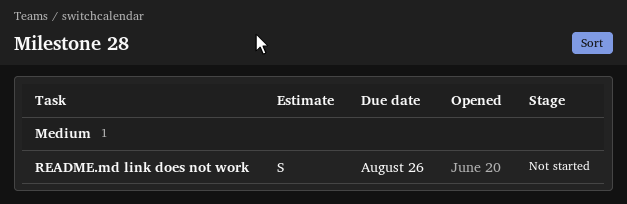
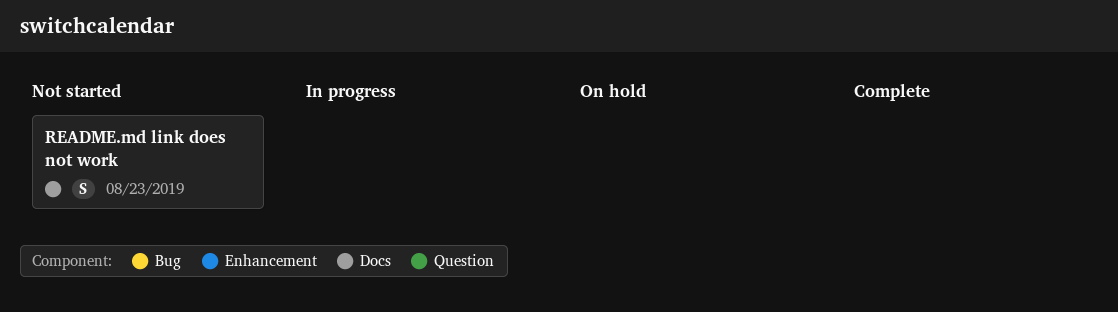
README.md link does not work, due: Aug 26 -> Aug 23

